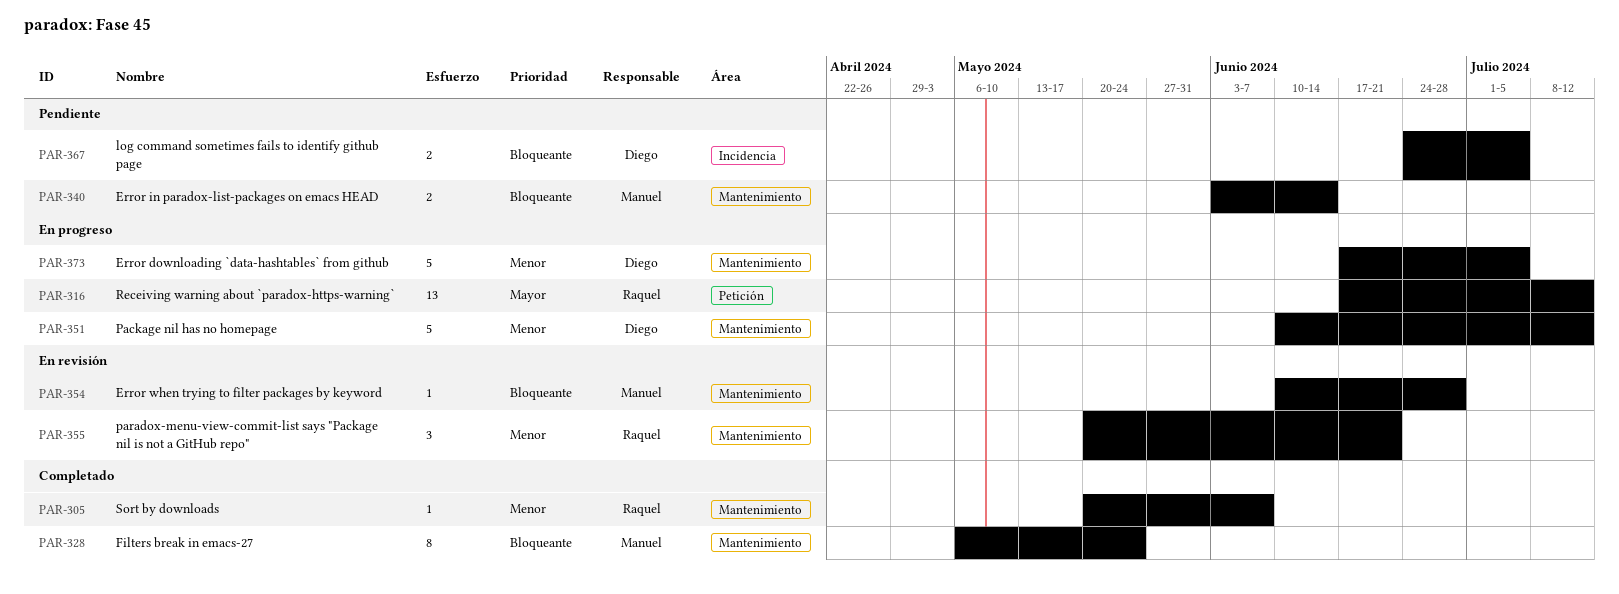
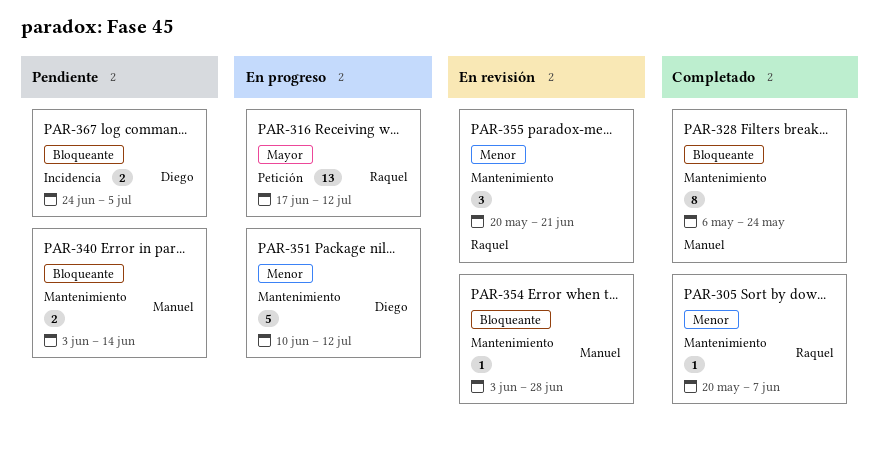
PAR-354, start: Jun 10 -> Jun 3
PAR-373: present -> none

